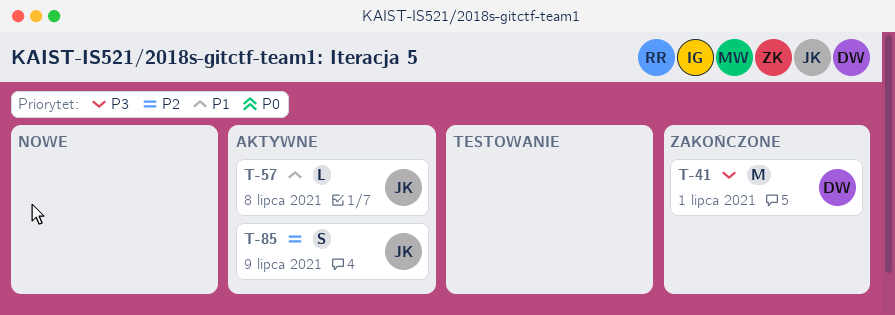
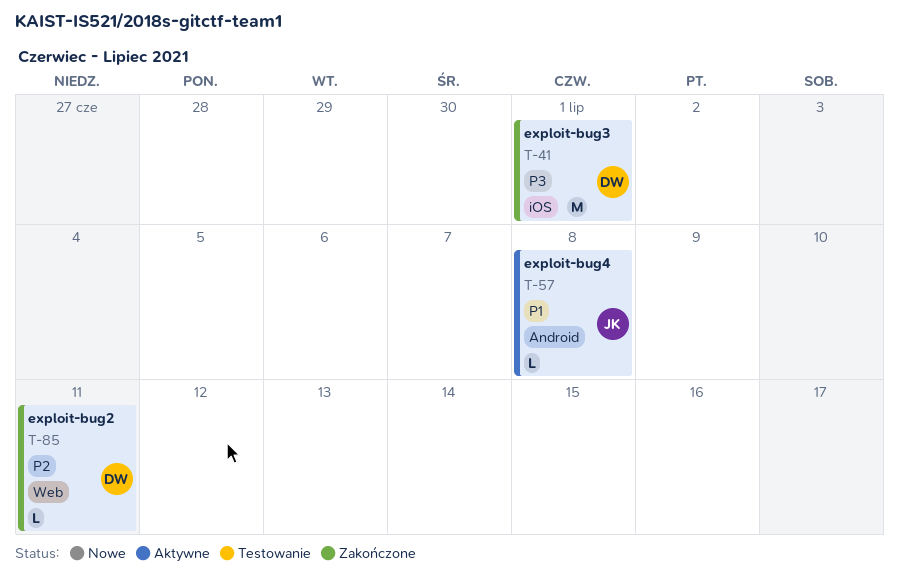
T-85, status: Aktywne -> Zakończone
T-85, owner: JK -> DW
T-85, estimate: S -> L
T-85, due: Jul 9 -> Jul 11

